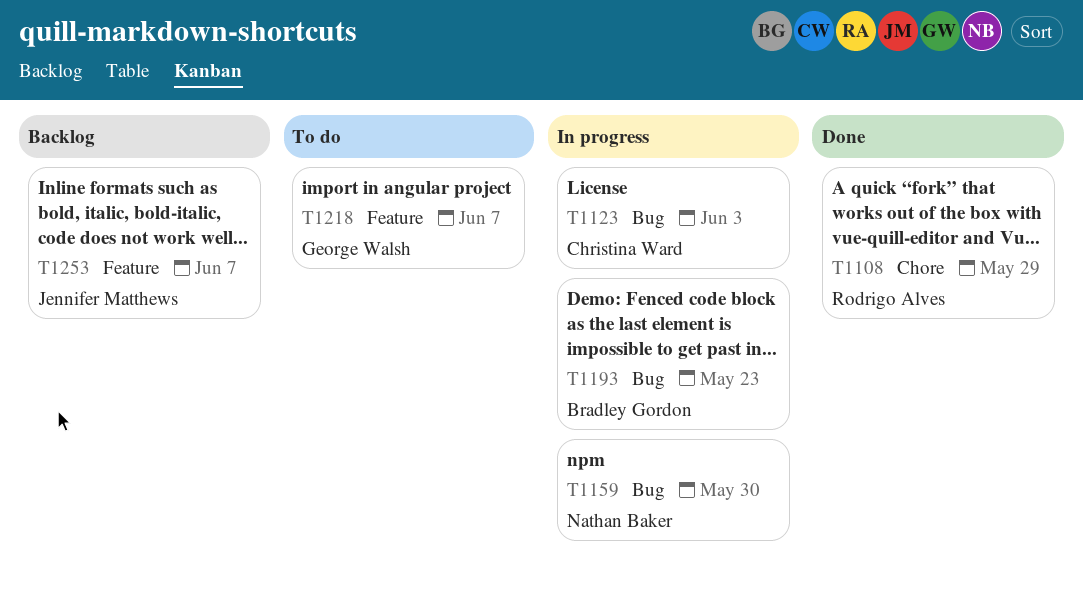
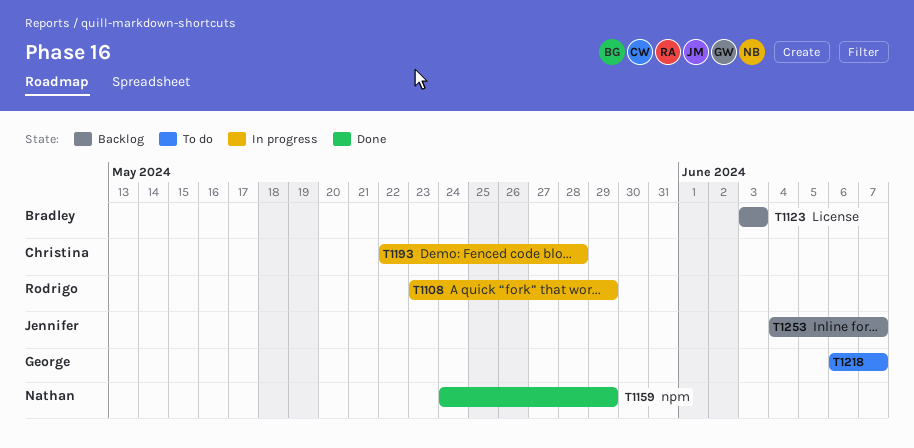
T1108, status: Done -> In progress
T1123, status: In progress -> Backlog
T1123, owner: Christina Ward -> Bradley Gordon
T1159, status: In progress -> Done
T1159, due: May 30 -> May 29
T1193, owner: Bradley Gordon -> Christina Ward
T1193, due: May 23 -> May 28

